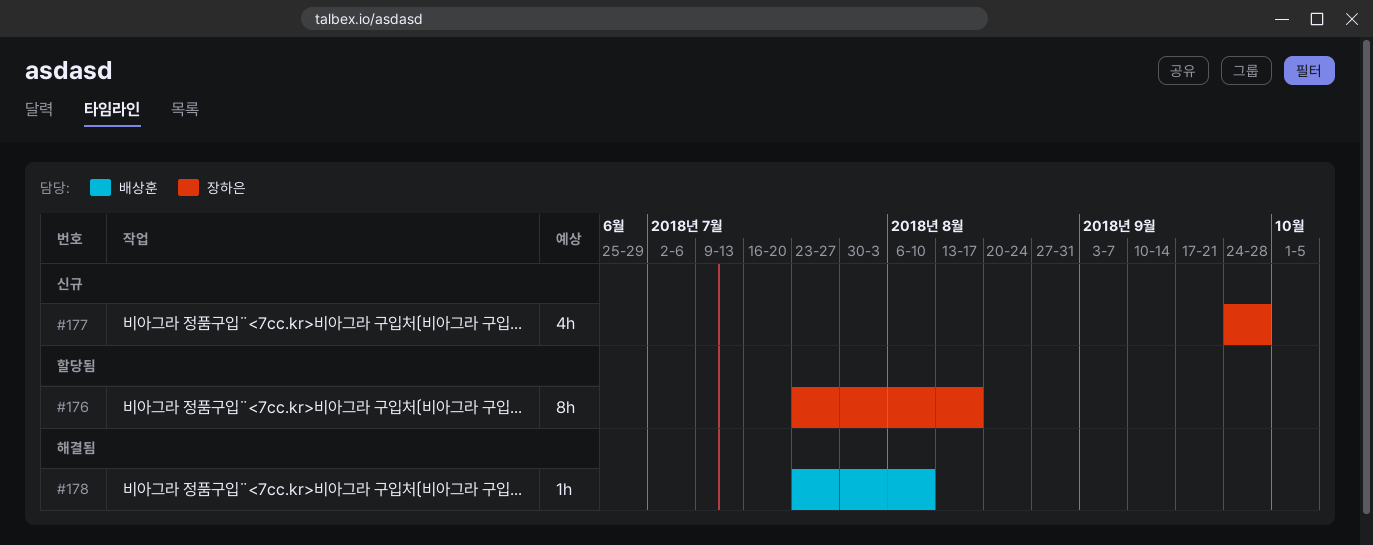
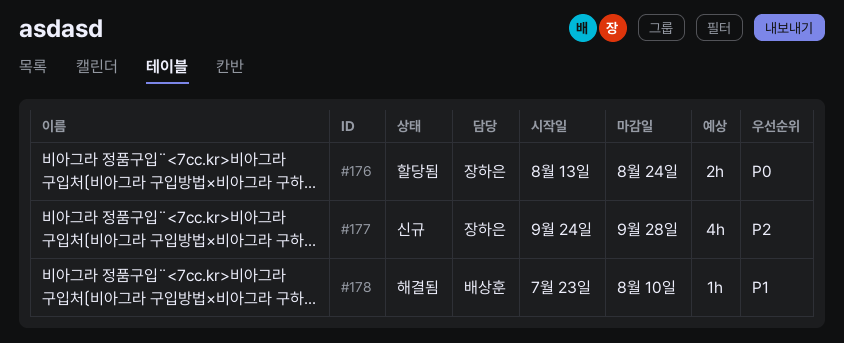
#176, estimate: 8h -> 2h
#176, start: Jul 23 -> Aug 13
#176, due: Aug 17 -> Aug 24

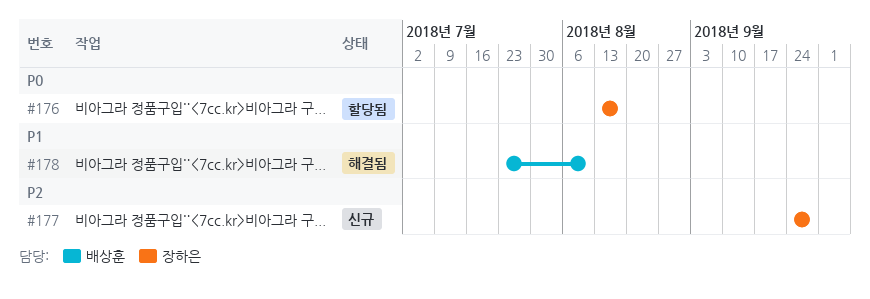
#176, due: Aug 24 -> Aug 17

